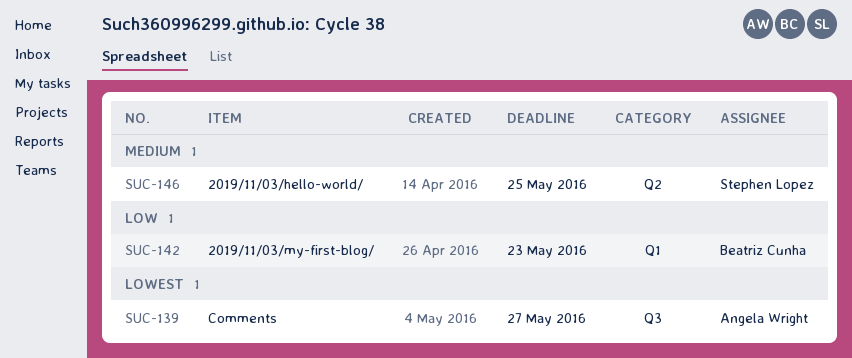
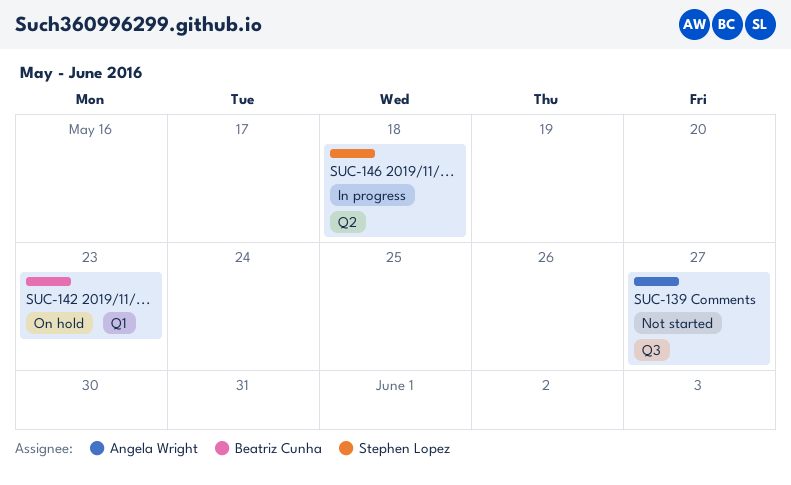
SUC-146, due: May 25 -> May 18

